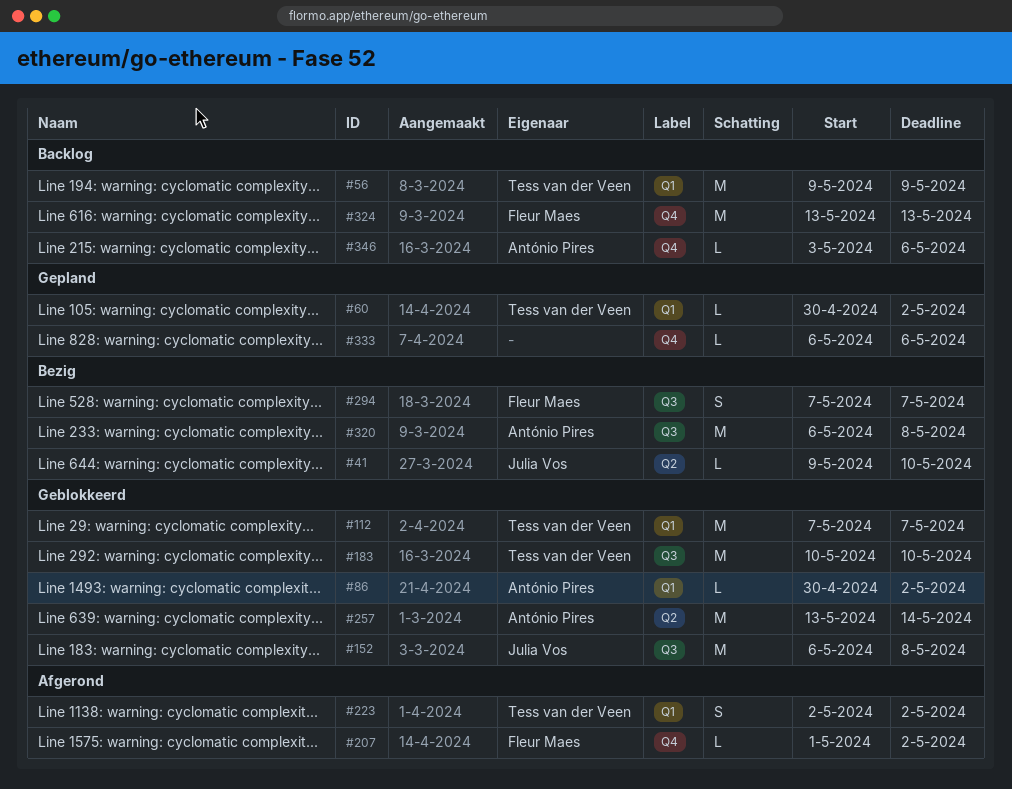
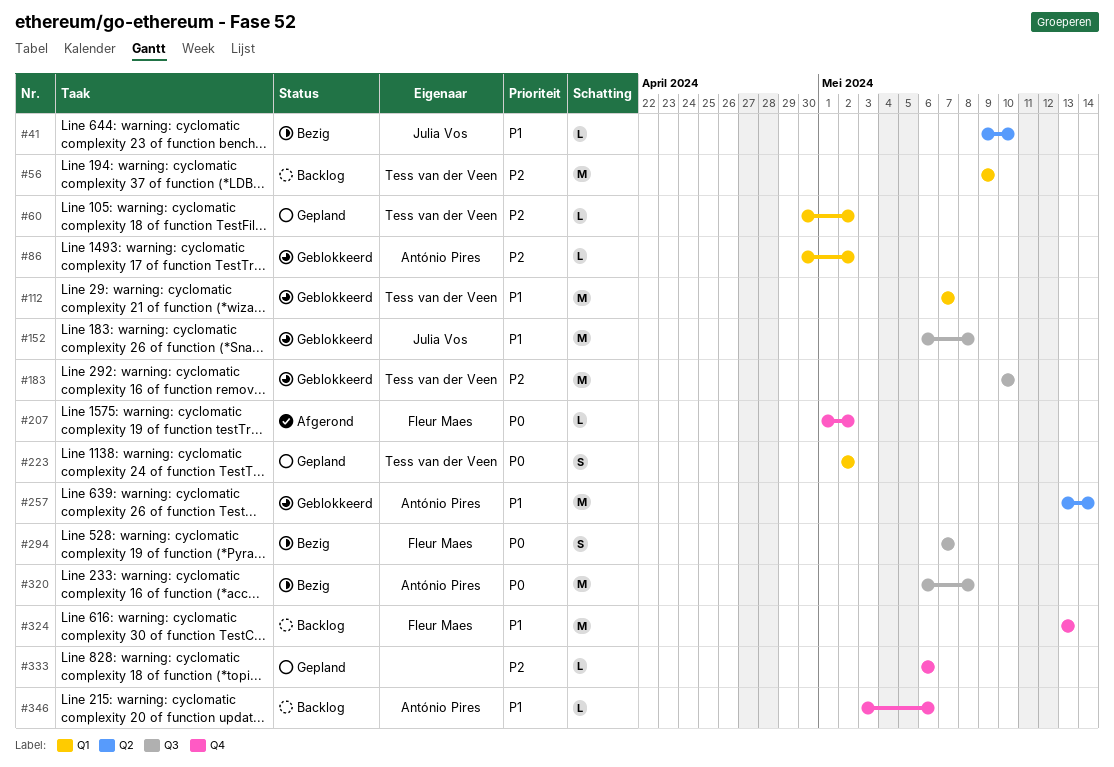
#223, status: Afgerond -> Gepland

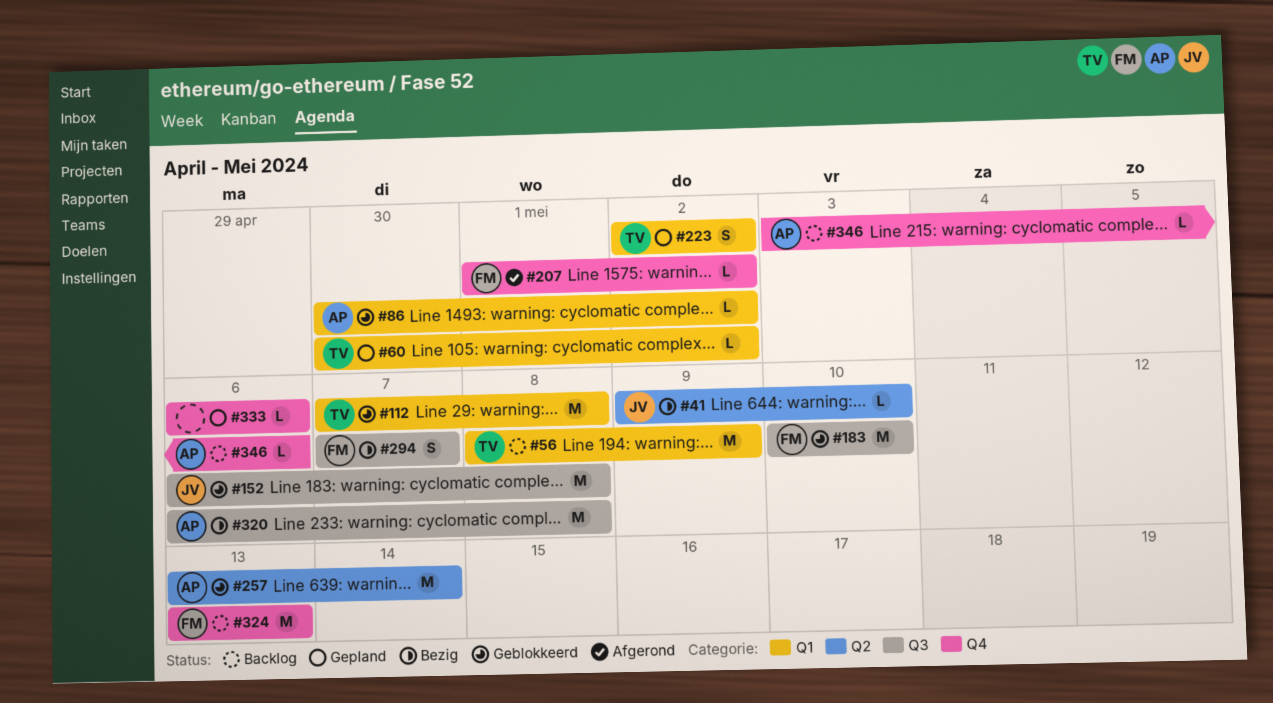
#56, start: May 9 -> May 8
#112, due: May 7 -> May 8
#183, owner: Tess van der Veen -> Fleur Maes

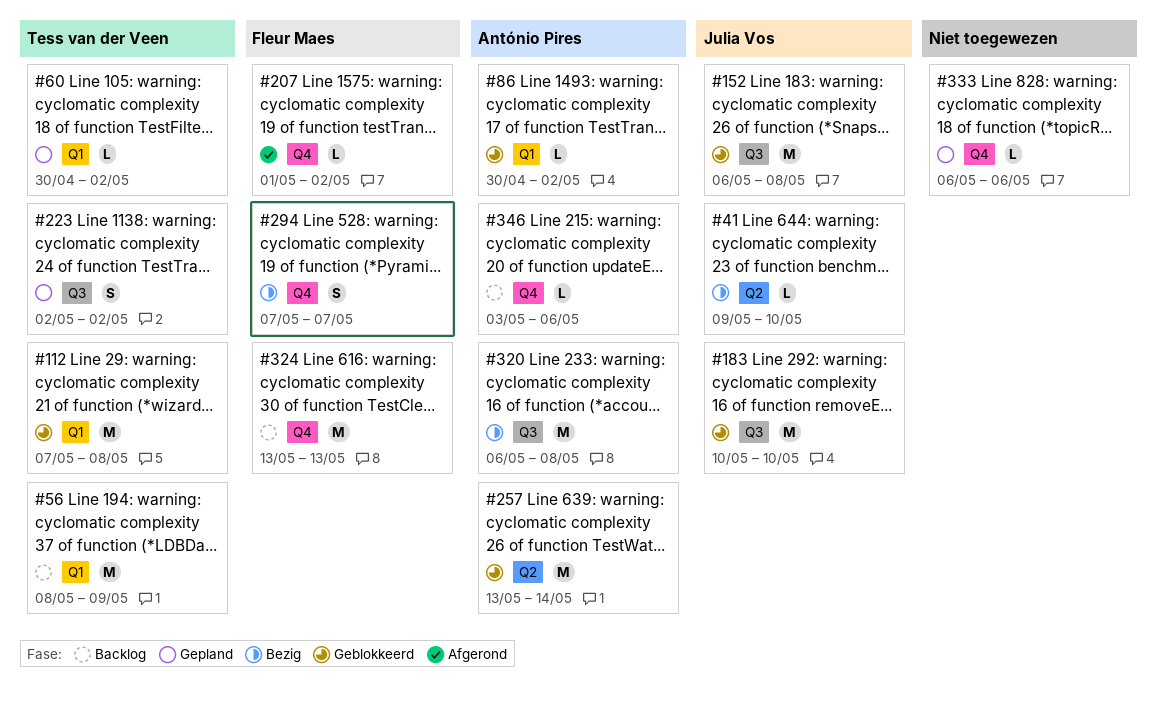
#183, owner: Fleur Maes -> Julia Vos
#223, label: Q1 -> Q3
#294, label: Q3 -> Q4

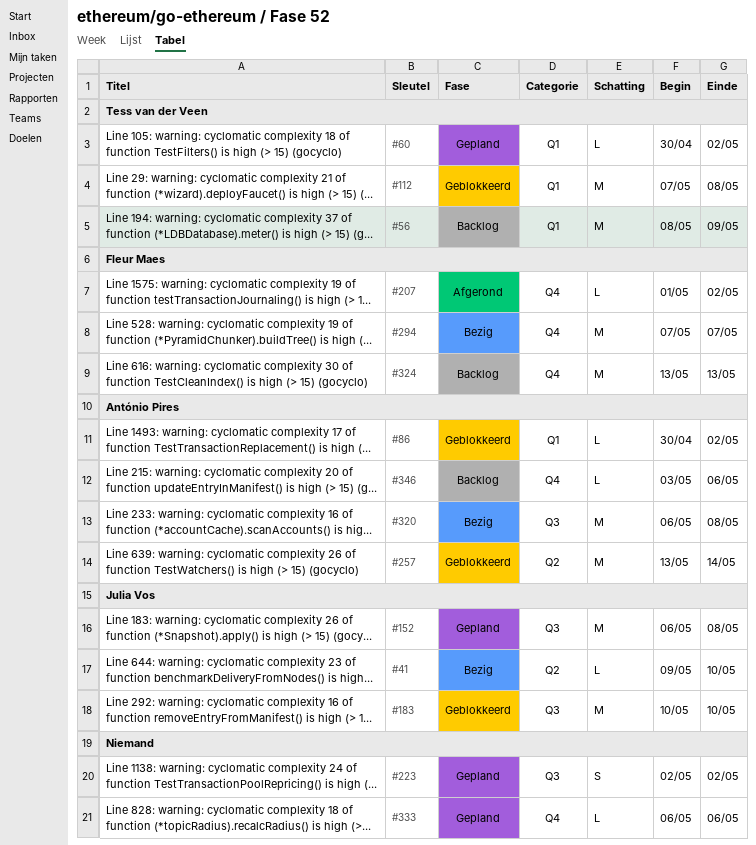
#152, status: Geblokkeerd -> Gepland
#223, owner: Tess van der Veen -> none
#294, estimate: S -> M

